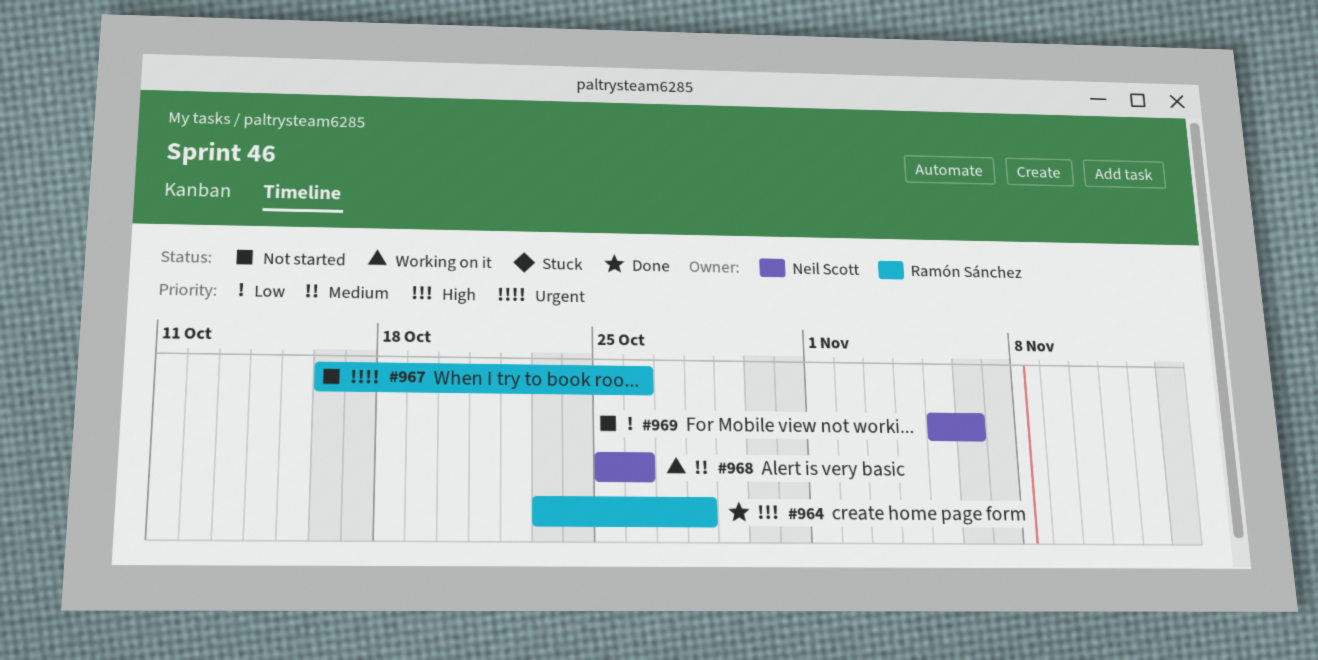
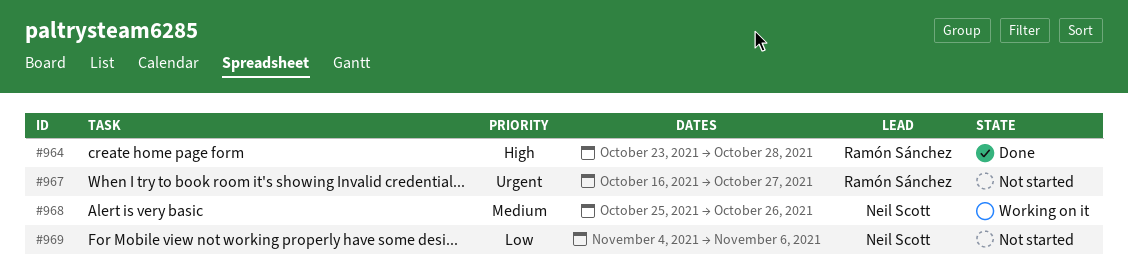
#967, due: Oct 26 -> Oct 27
#969, start: Nov 5 -> Nov 4

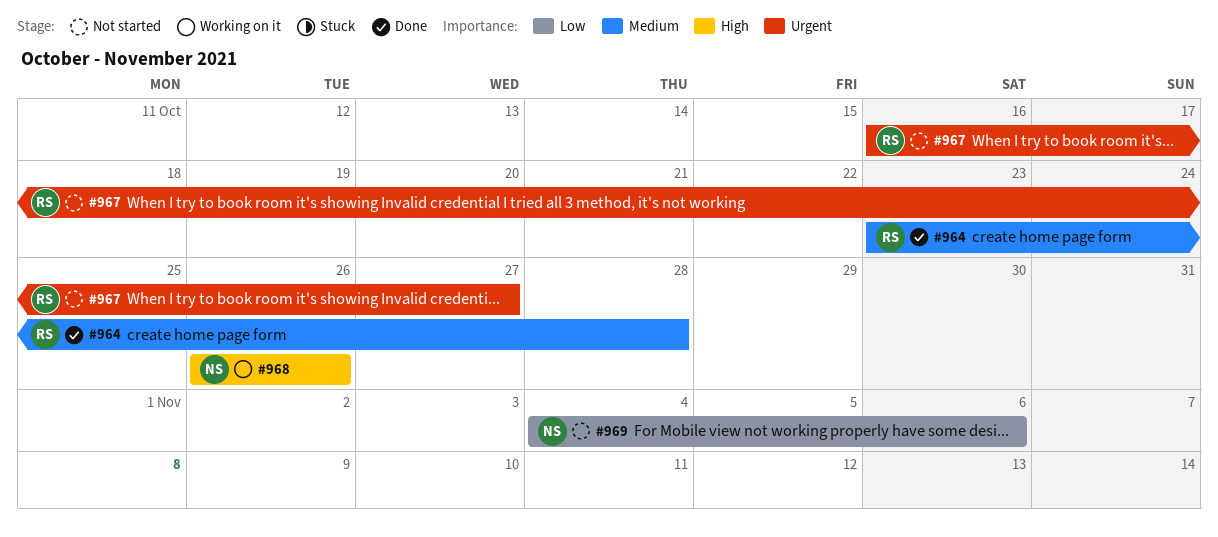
#964, priority: High -> Medium
#968, priority: Medium -> High
#968, start: Oct 25 -> Oct 26

